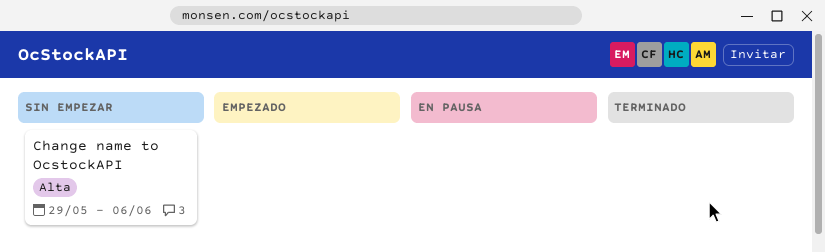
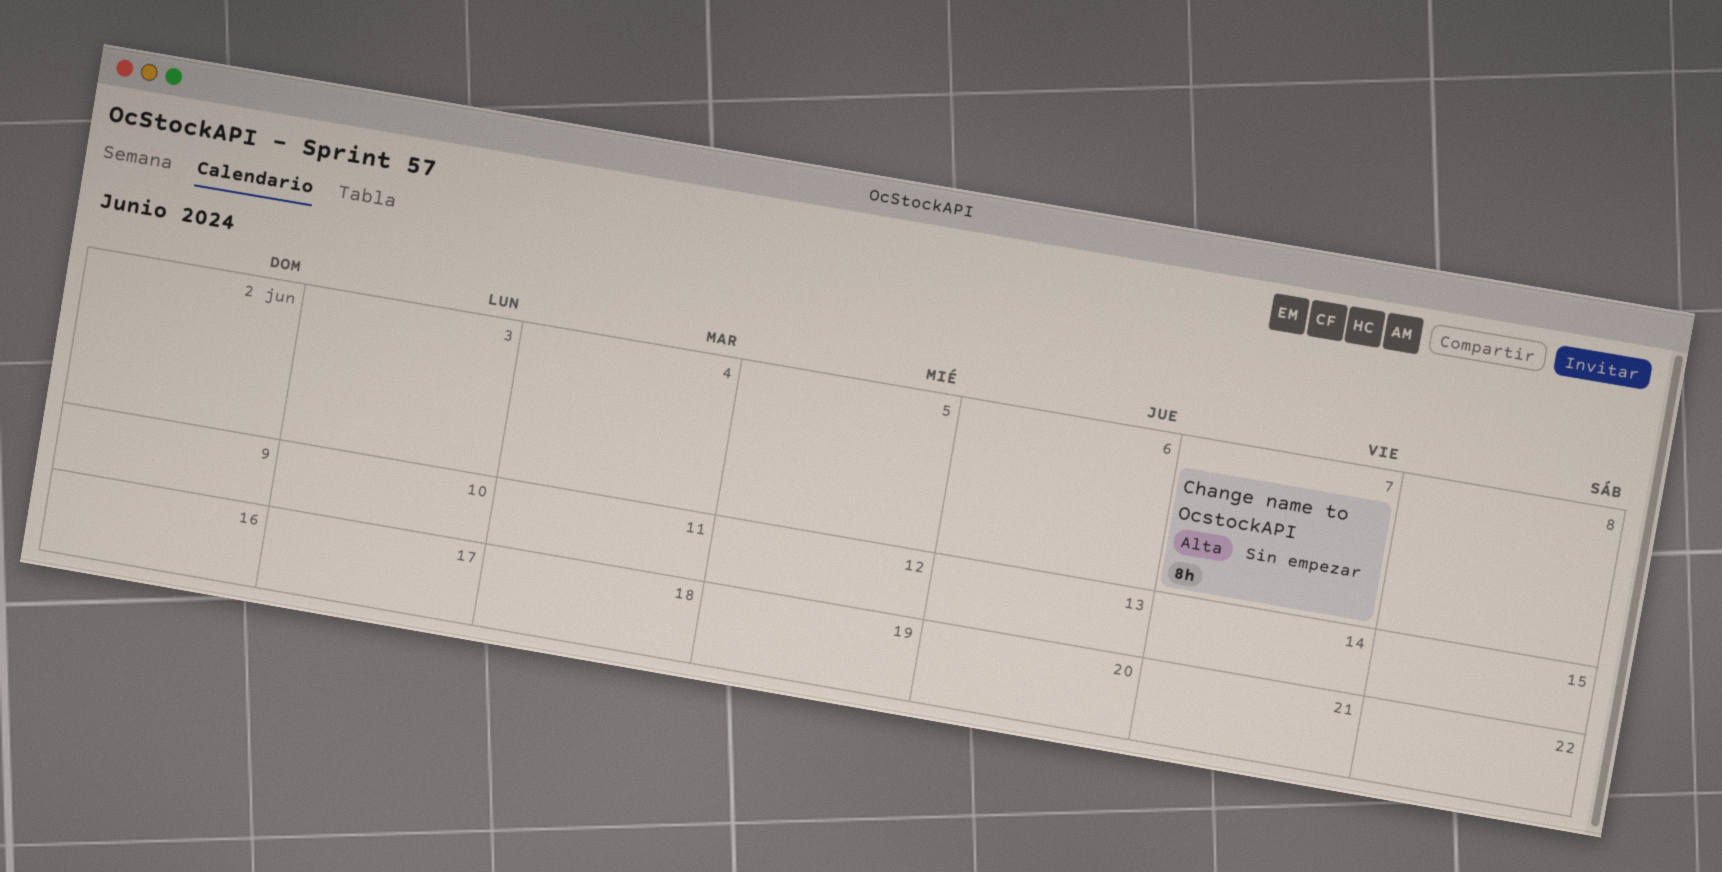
Change name to OcstockAPI, due: Jun 6 -> Jun 7

